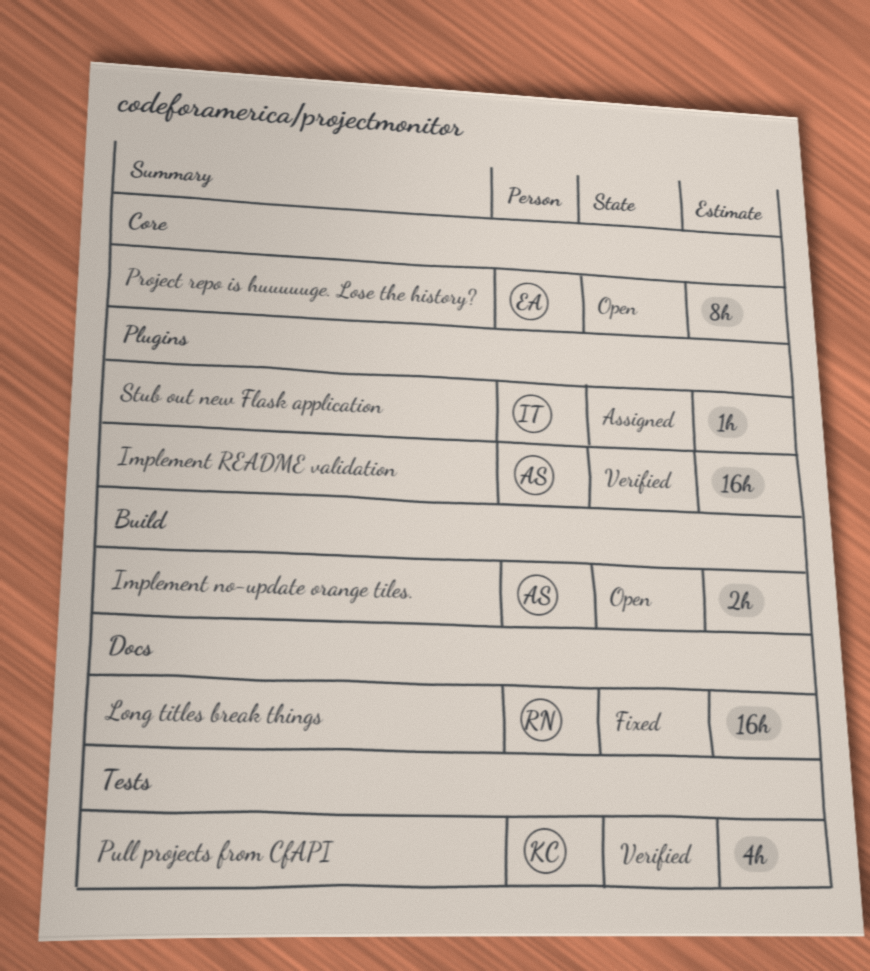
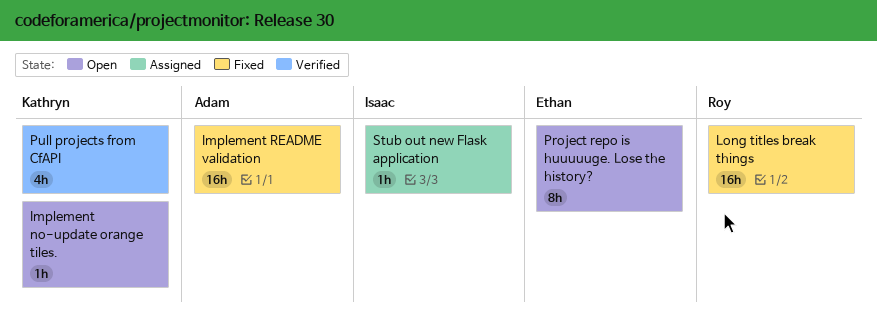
Implement no-update orange tiles., owner: Adam -> Kathryn
Implement no-update orange tiles., estimate: 2h -> 1h
Implement README validation, status: Verified -> Fixed

